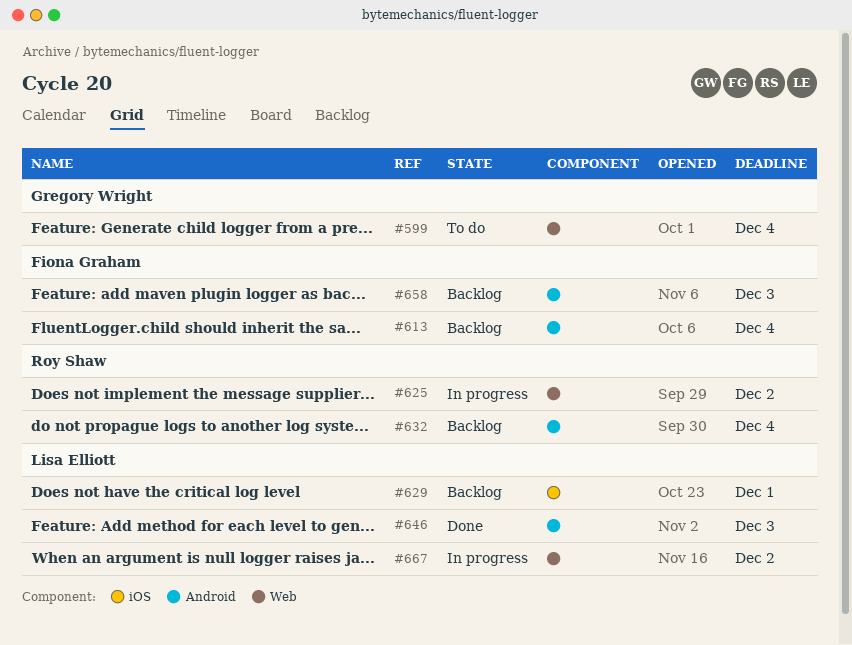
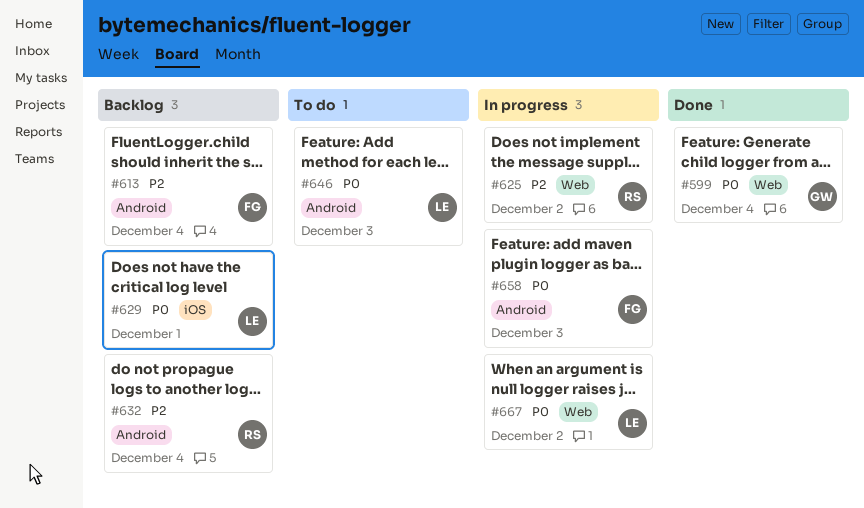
#599, status: To do -> Done
#646, status: Done -> To do
#658, status: Backlog -> In progress

